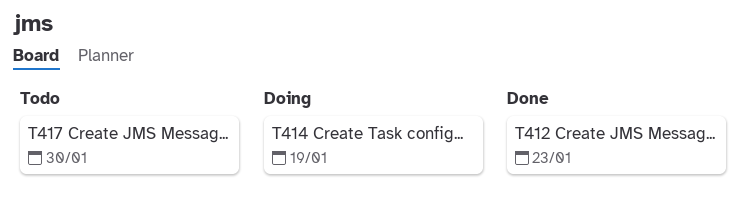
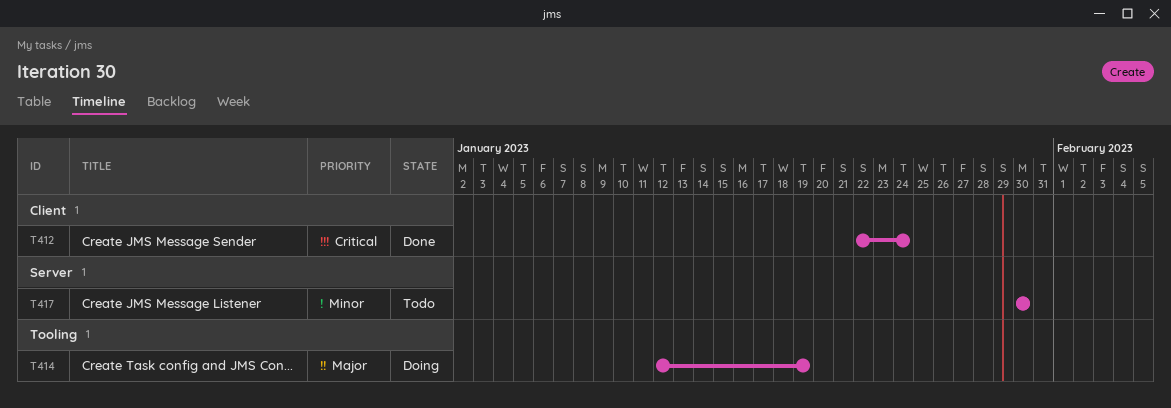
T412, due: Jan 23 -> Jan 24

